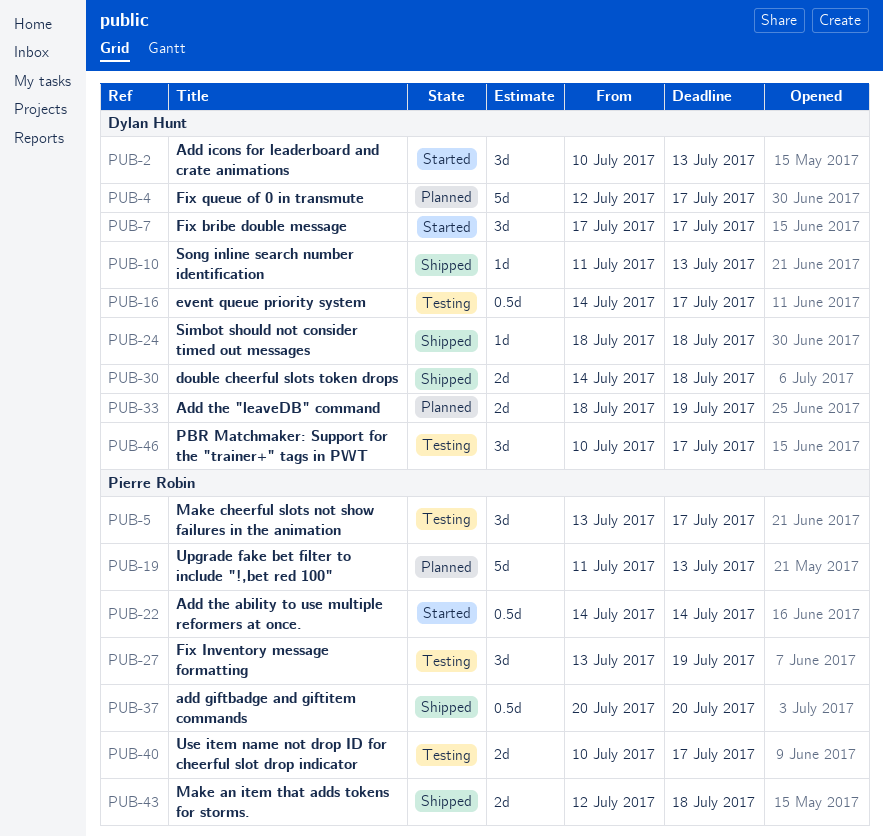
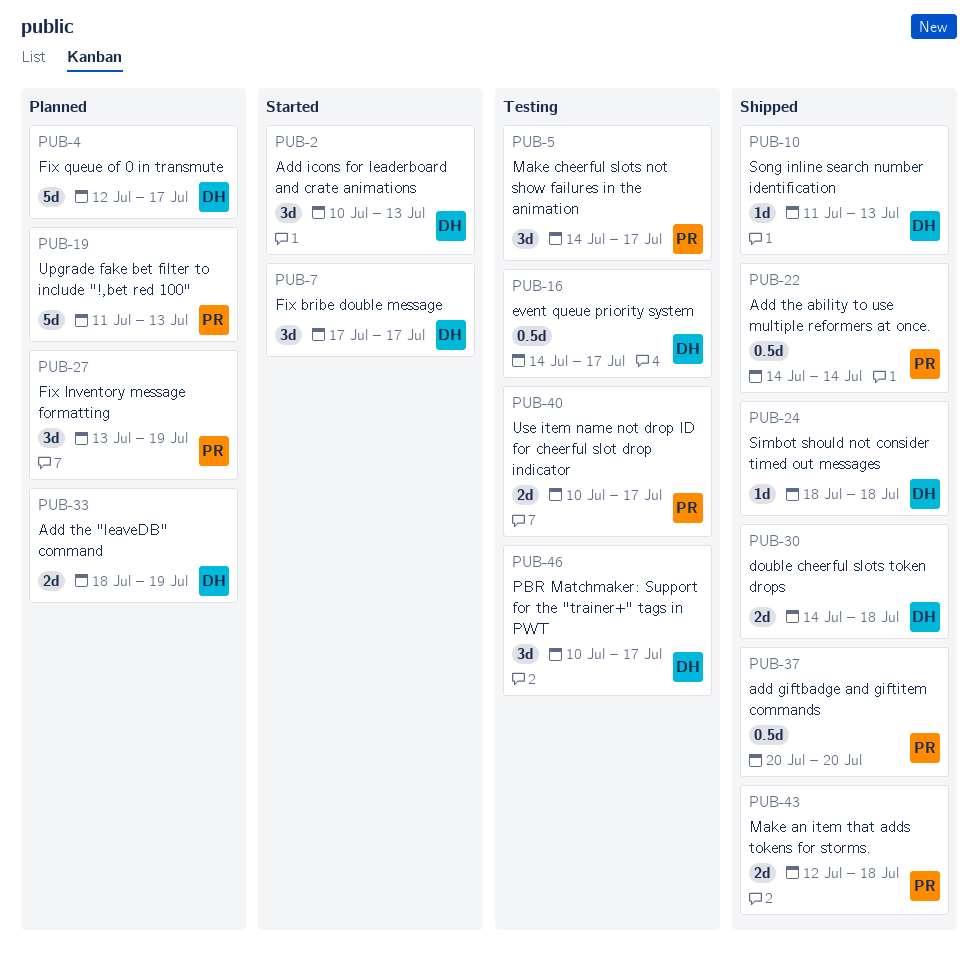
PUB-5, start: Jul 13 -> Jul 14
PUB-22, status: Started -> Shipped
PUB-27, status: Testing -> Planned

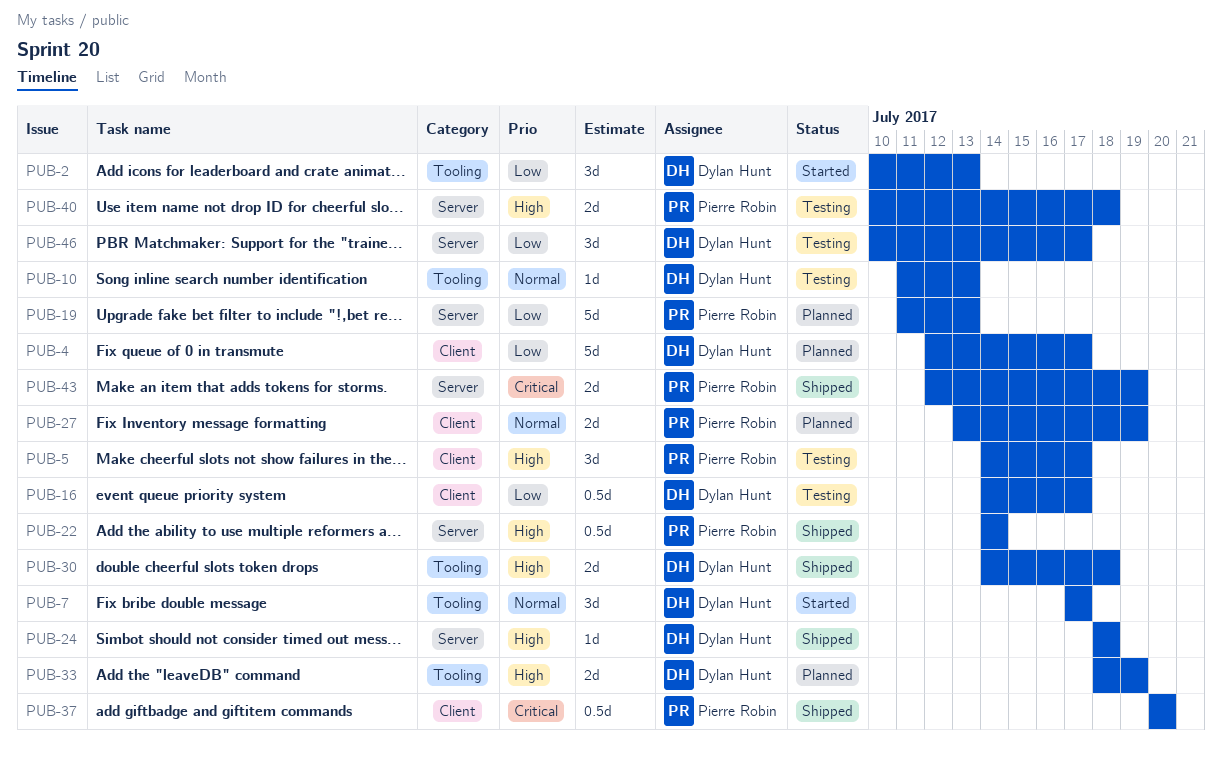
PUB-10, status: Shipped -> Testing
PUB-27, estimate: 3d -> 2d
PUB-40, due: Jul 17 -> Jul 18
PUB-43, due: Jul 18 -> Jul 19

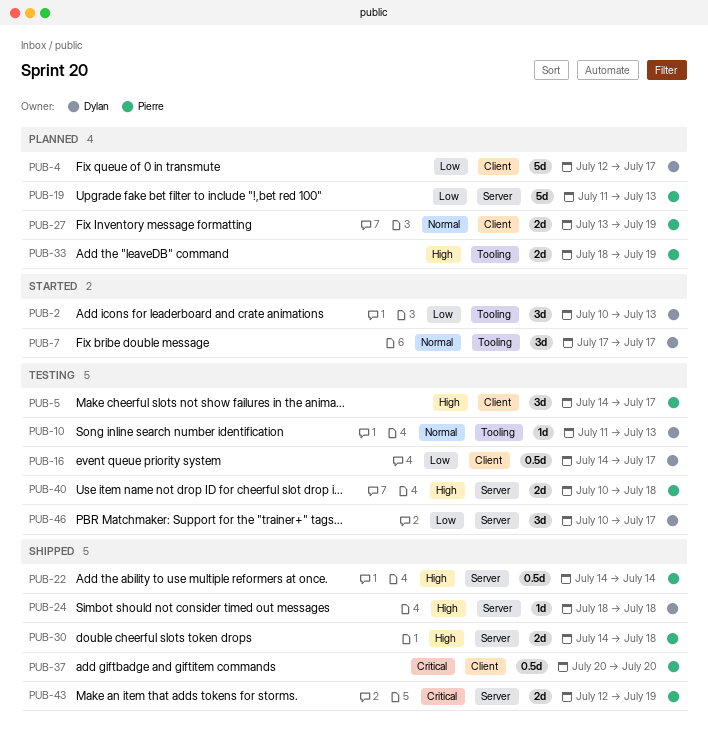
PUB-30, owner: Dylan Hunt -> Pierre Robin
PUB-30, label: Tooling -> Server
PUB-33, owner: Dylan Hunt -> Pierre Robin

